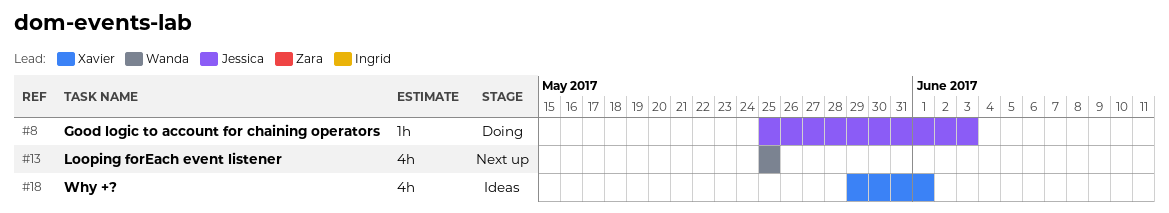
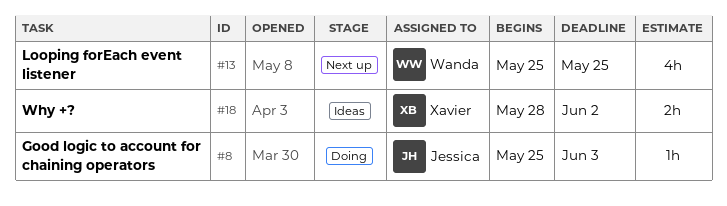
#18, estimate: 4h -> 2h
#18, start: May 29 -> May 28
#18, due: Jun 1 -> Jun 2

